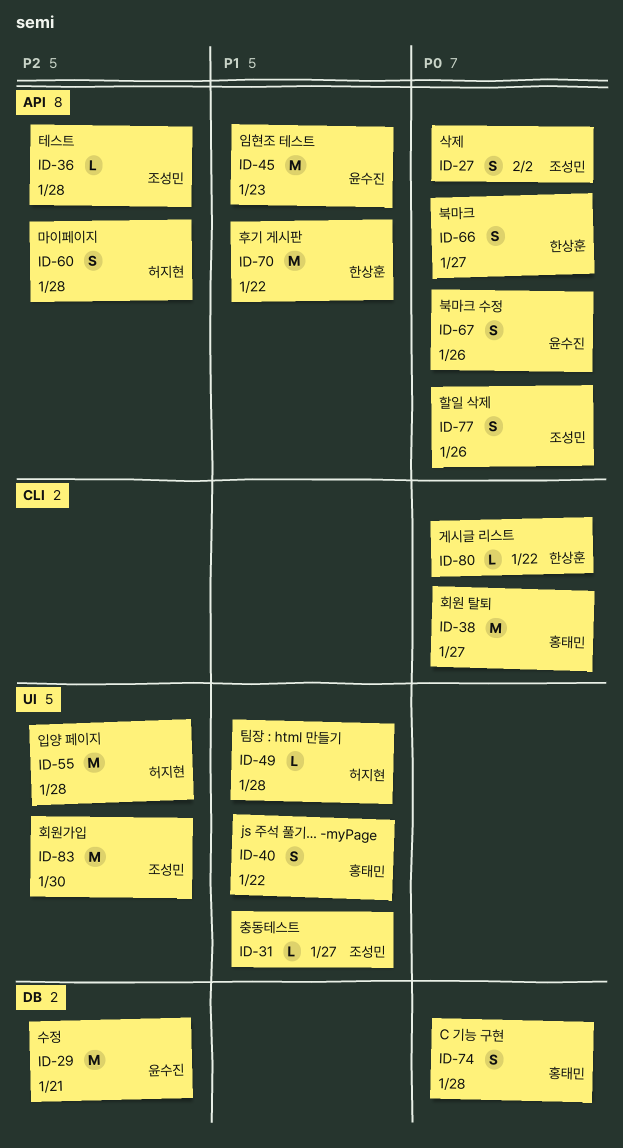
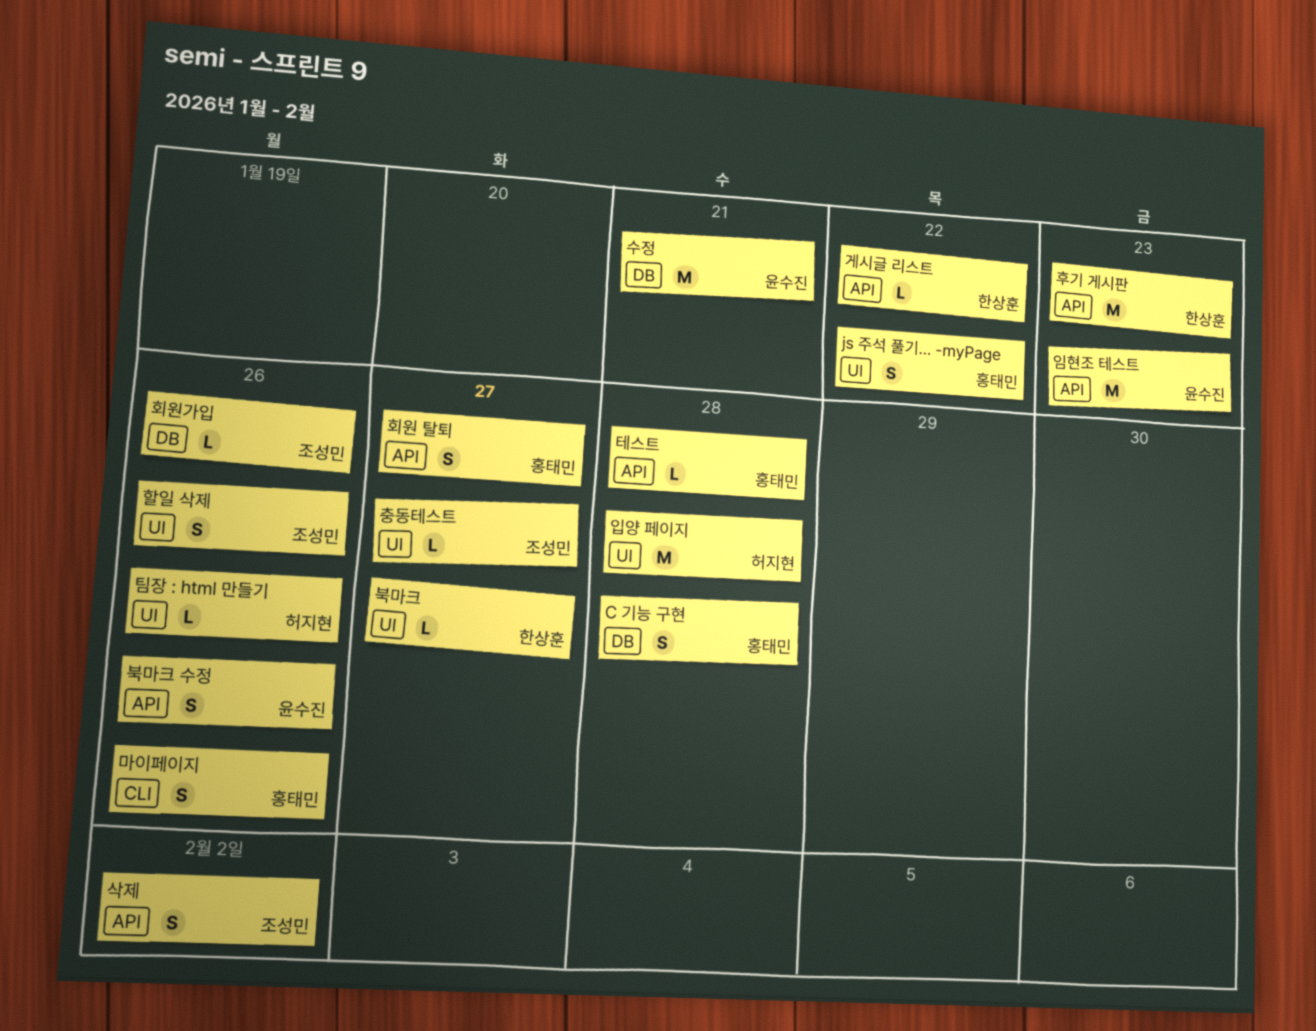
게시글 리스트, label: CLI -> API
마이페이지, owner: 허지현 -> 홍태민
마이페이지, label: API -> CLI
마이페이지, due: Jan 28 -> Jan 26
북마크, label: API -> UI
북마크, estimate: S -> L
테스트, owner: 조성민 -> 홍태민
팀장 : html 만들기, due: Jan 28 -> Jan 26
할일 삭제, label: API -> UI
회원 탈퇴, label: CLI -> API
회원 탈퇴, estimate: M -> S
회원가입, label: UI -> DB
회원가입, estimate: M -> L
회원가입, due: Jan 30 -> Jan 26
후기 게시판, due: Jan 22 -> Jan 23

